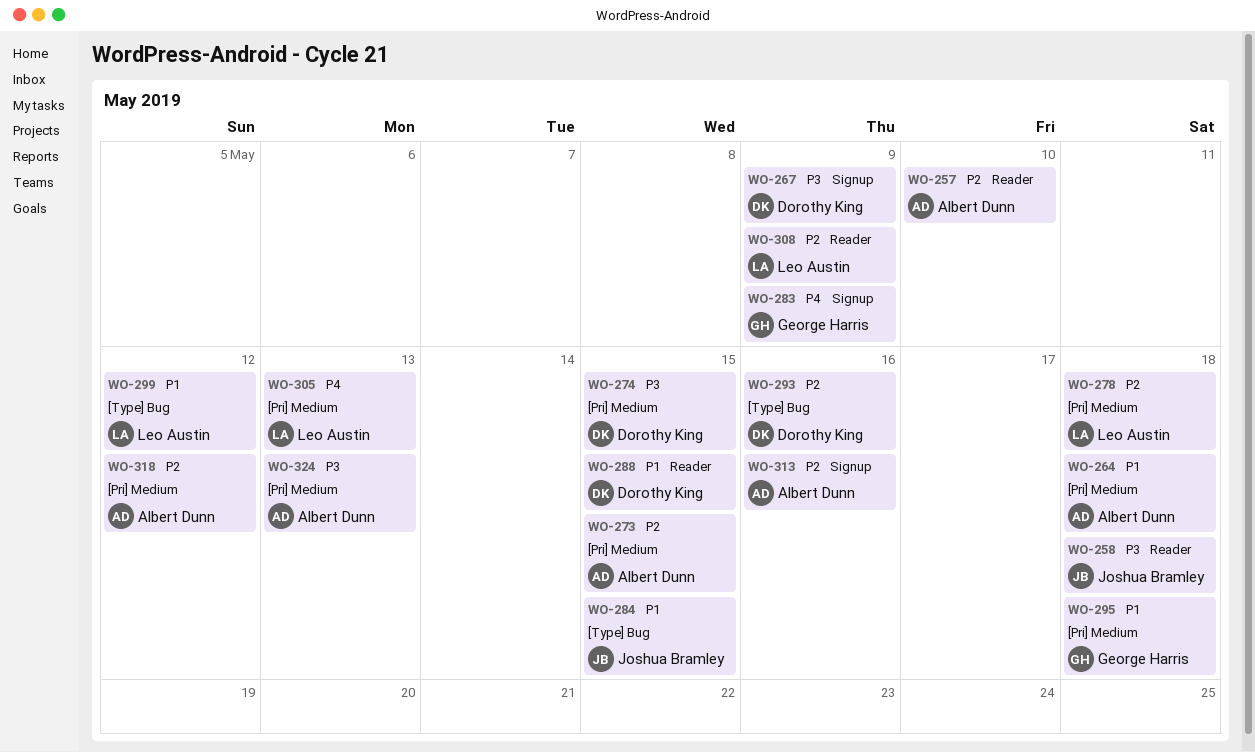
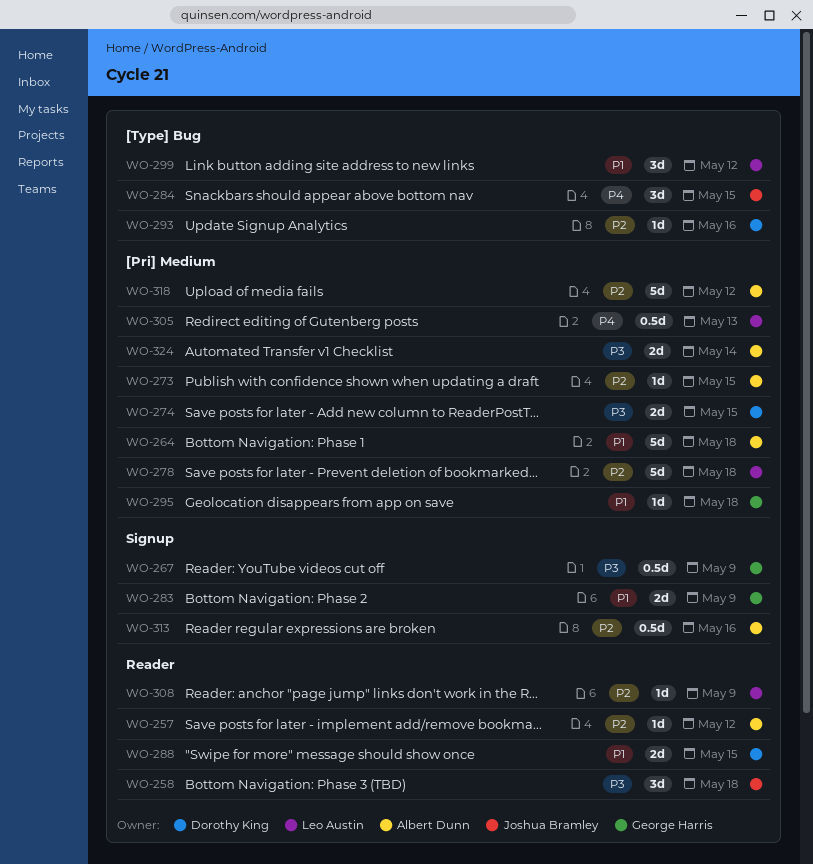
WO-257, due: May 10 -> May 12
WO-267, owner: Dorothy King -> George Harris
WO-283, priority: P4 -> P1
WO-284, priority: P1 -> P4
WO-324, due: May 13 -> May 14

